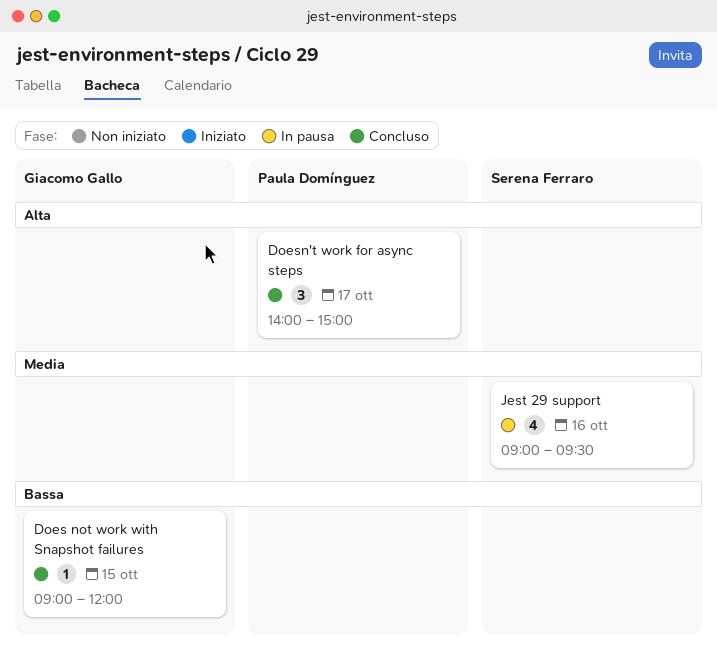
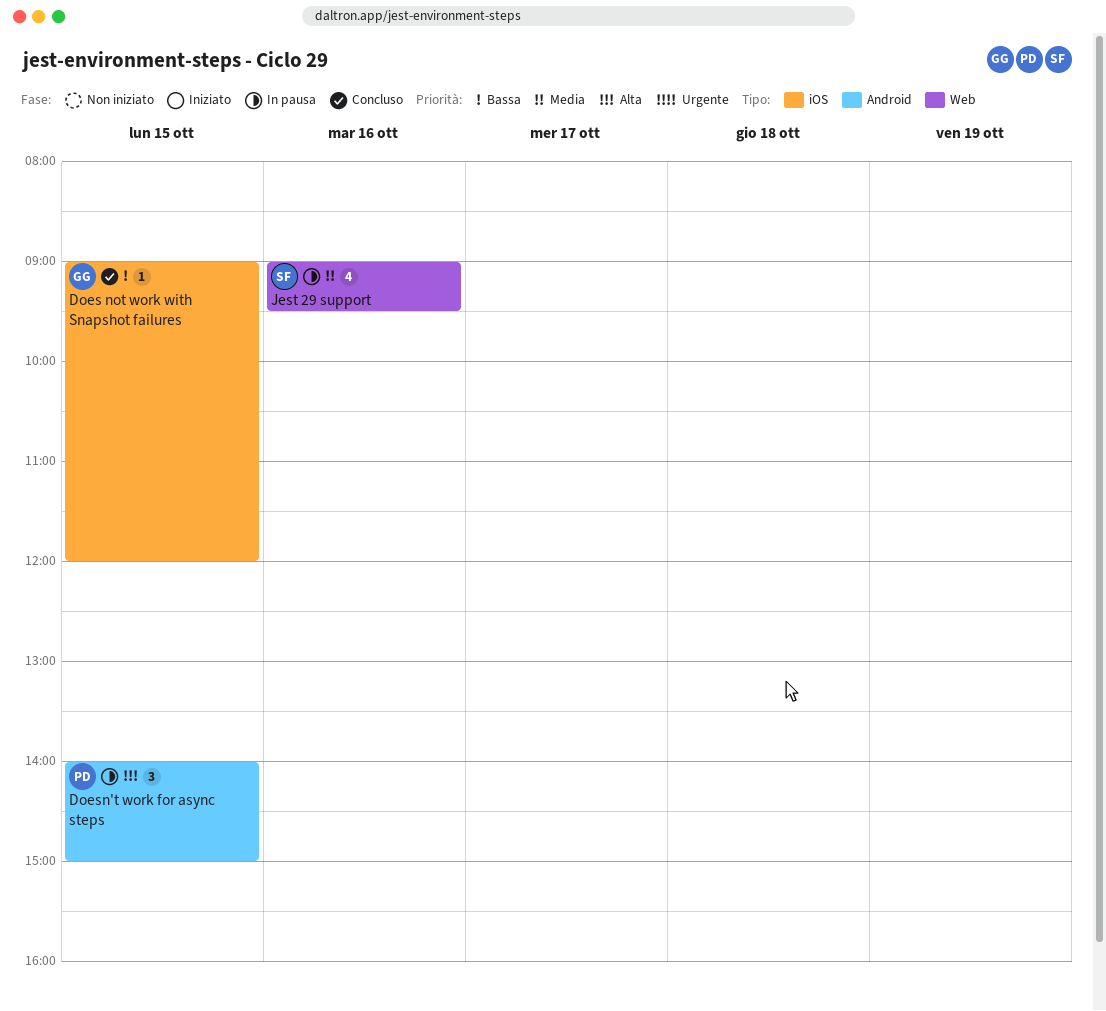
Doesn't work for async steps, status: Concluso -> In pausa
Doesn't work for async steps, day: Oct 17 -> Oct 15

